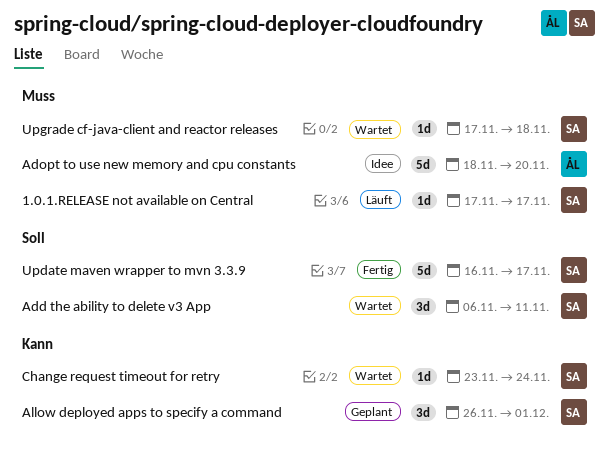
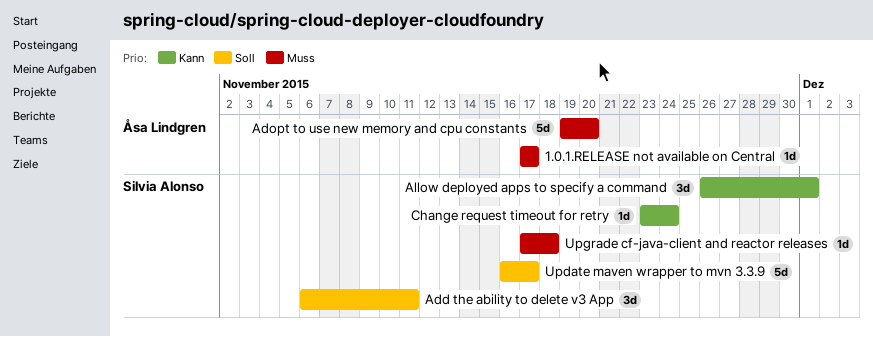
1.0.1.RELEASE not available on Central, owner: Silvia Alonso -> Åsa Lindgren
Adopt to use new memory and cpu constants, start: Nov 18 -> Nov 19

